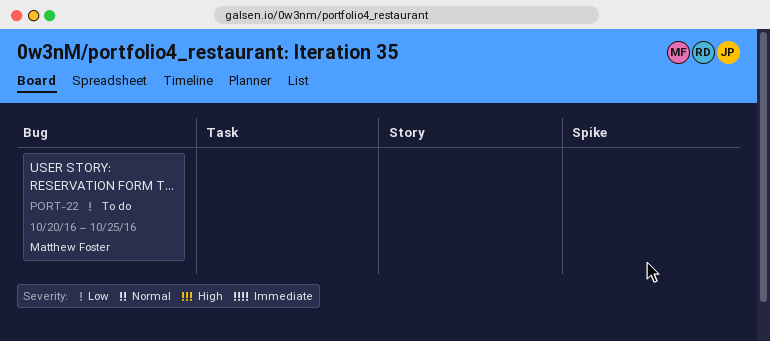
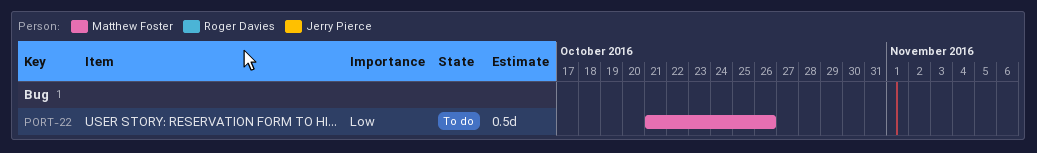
PORT-22, start: Oct 20 -> Oct 21
PORT-22, due: Oct 25 -> Oct 26

